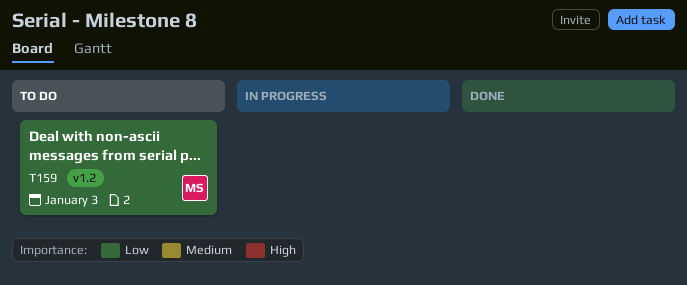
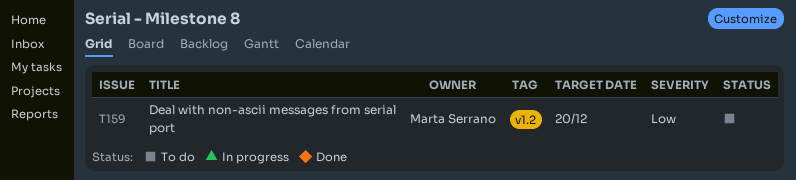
T159, due: Jan 3 -> Dec 20

